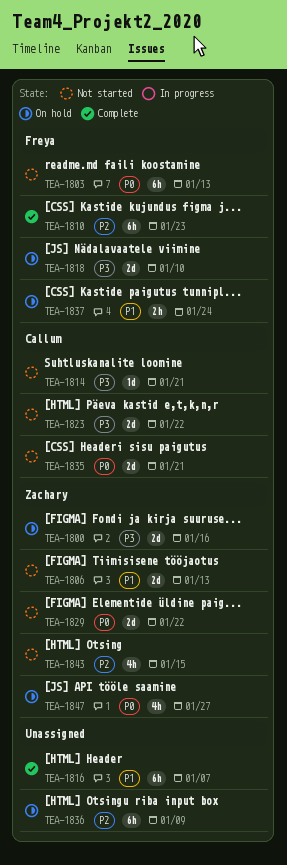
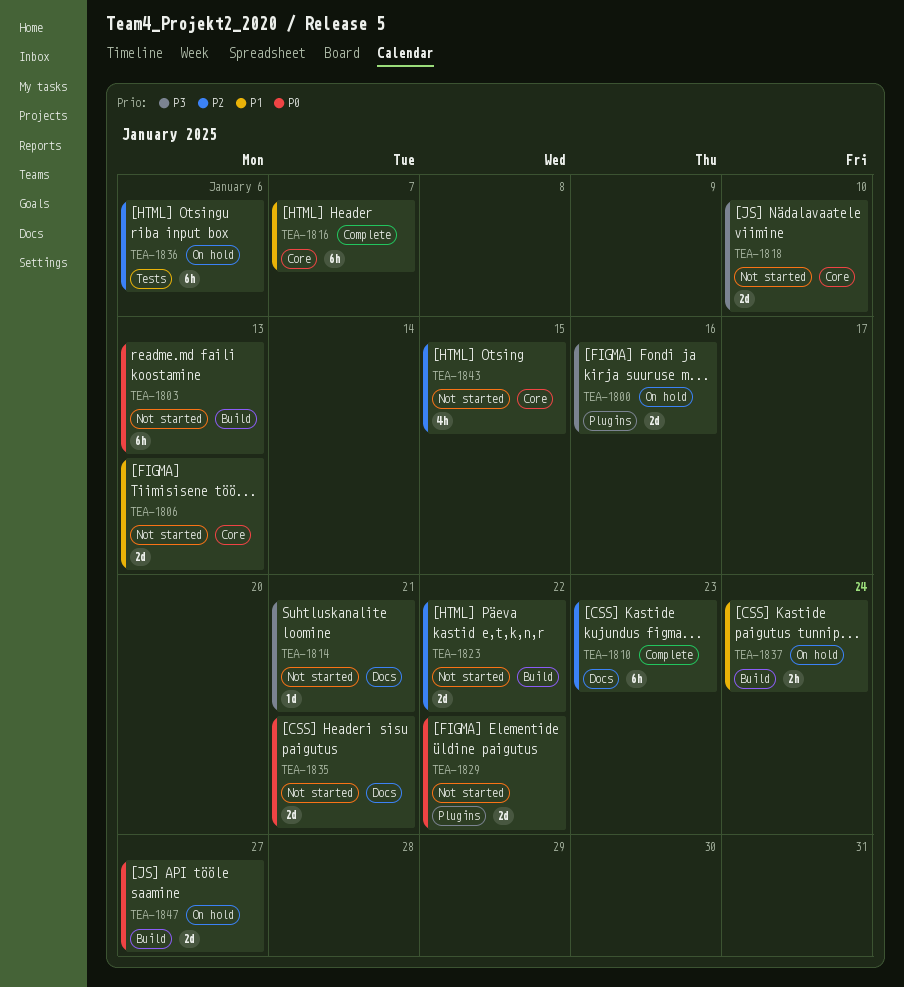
TEA-1818, status: On hold -> Not started
TEA-1823, priority: P3 -> P2
TEA-1836, due: Jan 9 -> Jan 6
TEA-1847, estimate: 4h -> 2d

